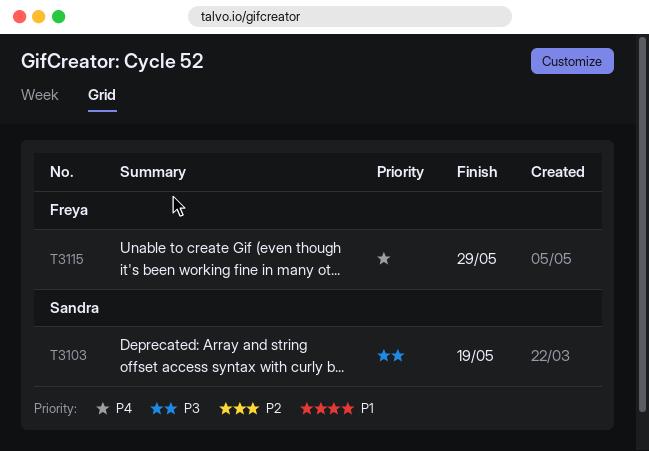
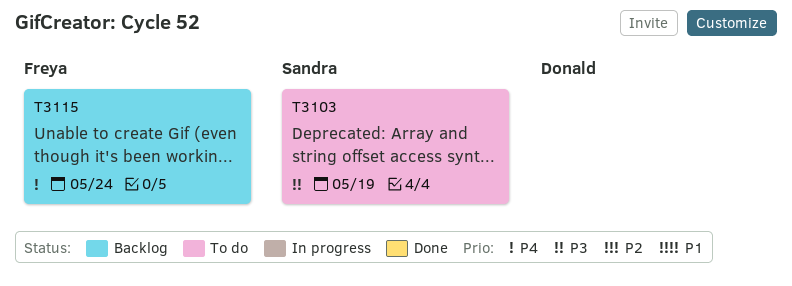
T3115, due: May 29 -> May 24

